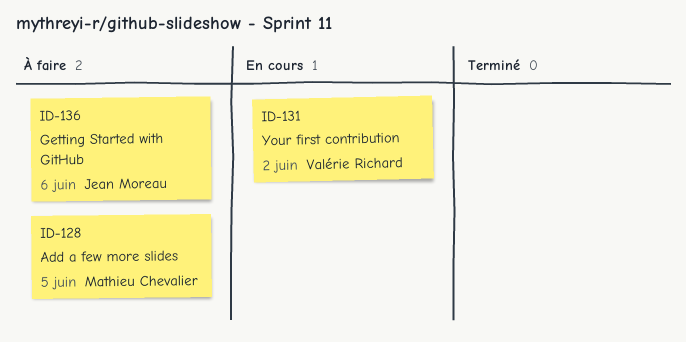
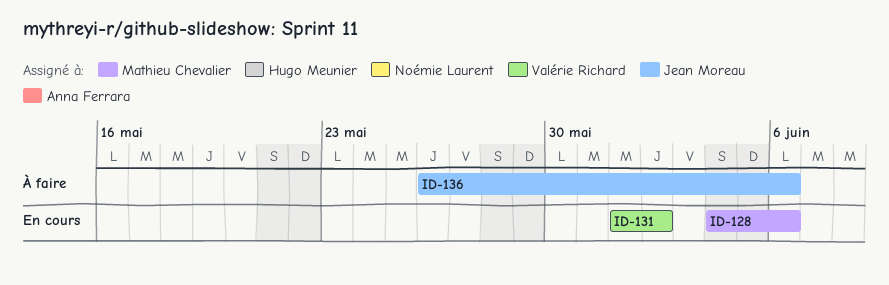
ID-128, status: À faire -> En cours
ID-128, due: Jun 5 -> Jun 6

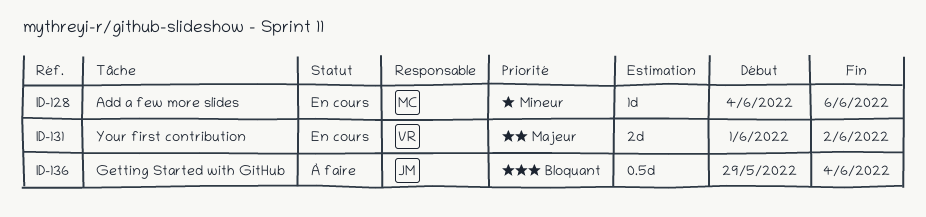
ID-136, start: May 26 -> May 29
ID-136, due: Jun 6 -> Jun 4

